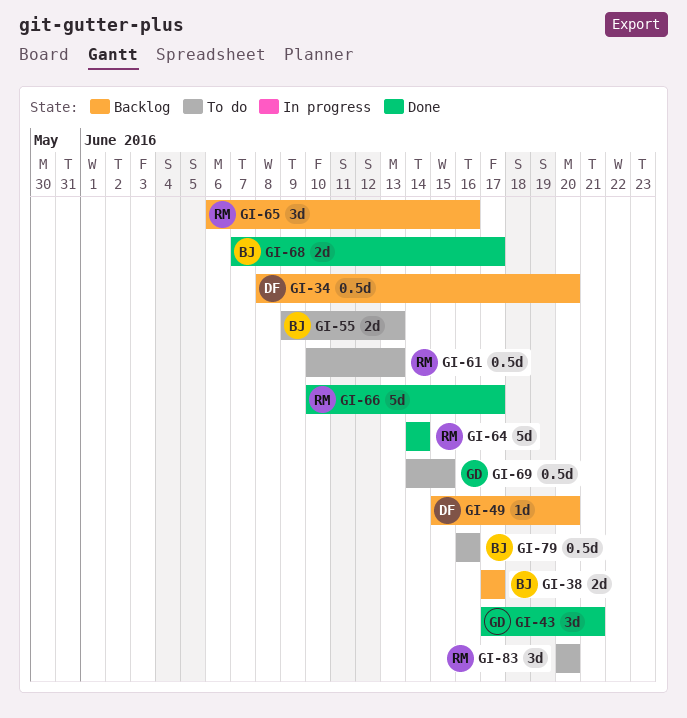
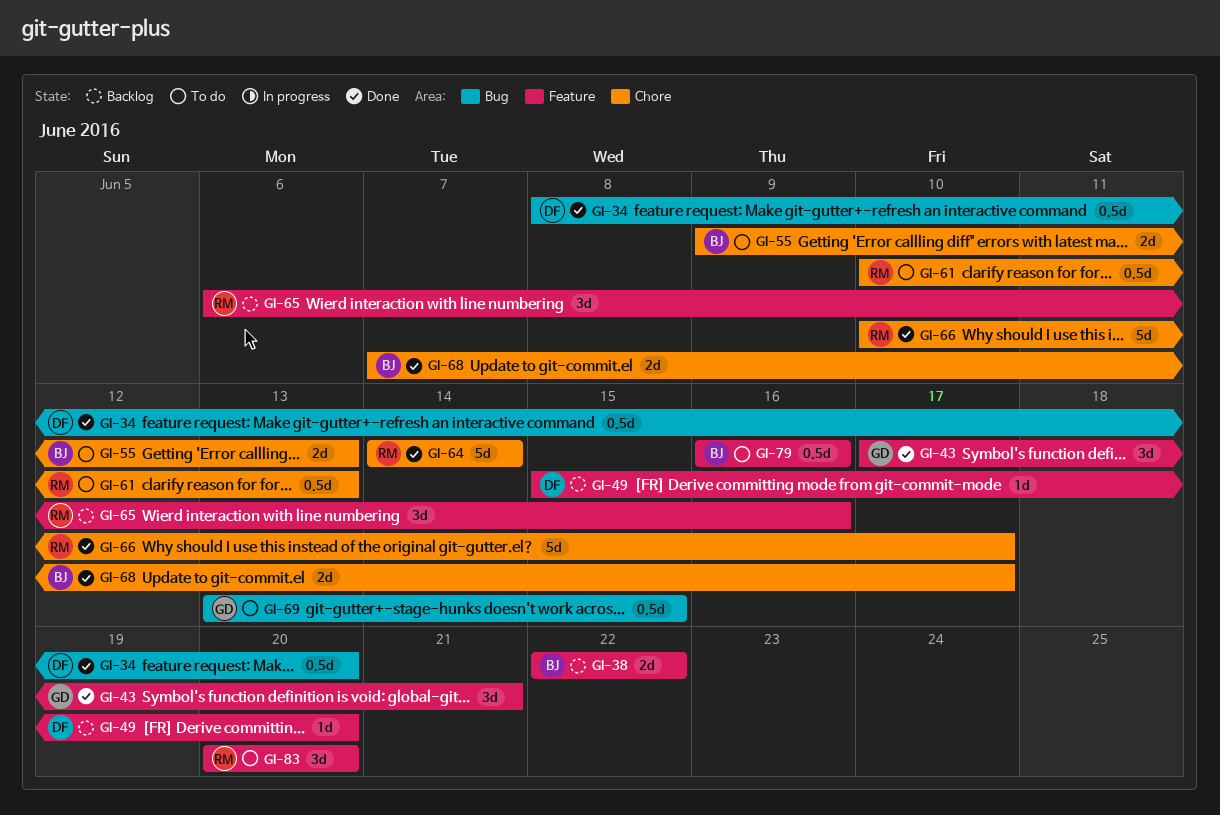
GI-34, status: Backlog -> Done
GI-38, start: Jun 17 -> Jun 22
GI-38, due: Jun 17 -> Jun 22
GI-69, start: Jun 14 -> Jun 13

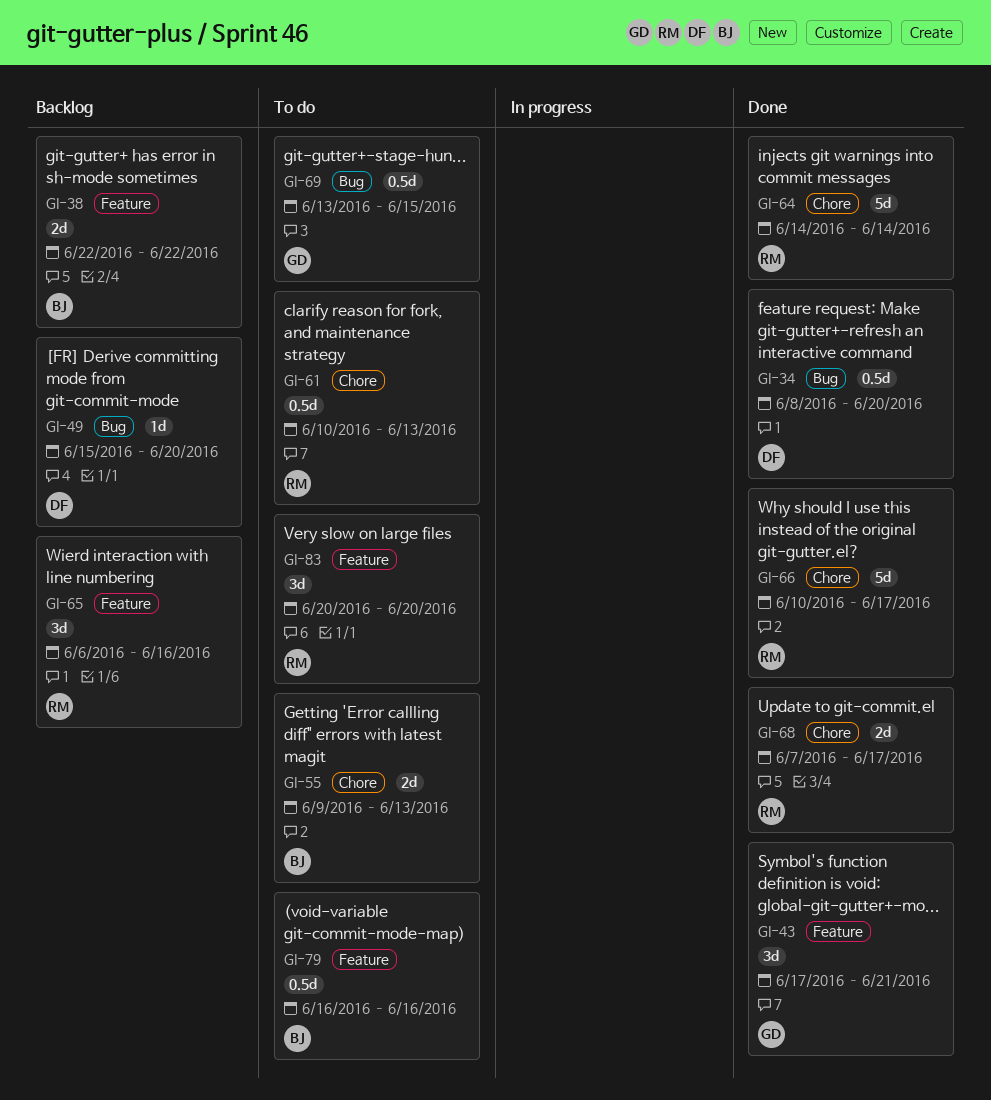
GI-49, label: Feature -> Bug
GI-68, owner: BJ -> RM

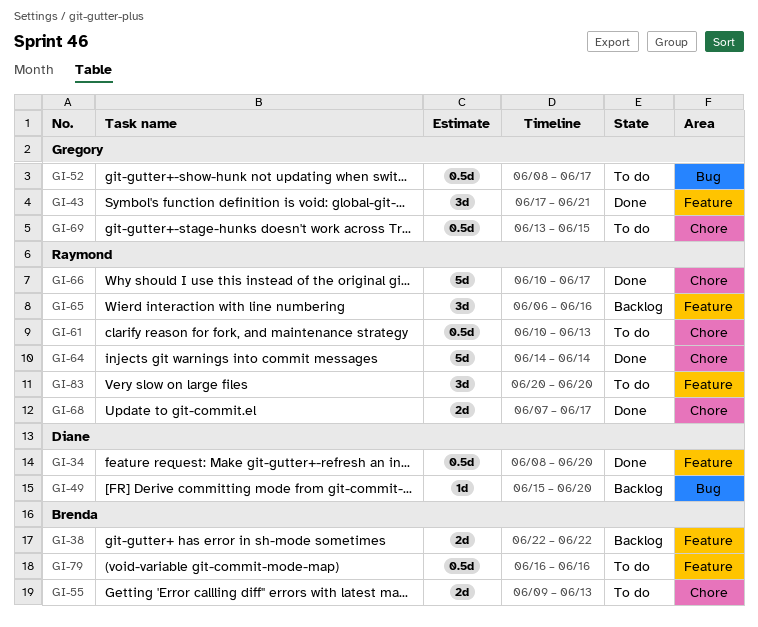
GI-34, label: Bug -> Feature
GI-52: none -> present
GI-69, label: Bug -> Chore

